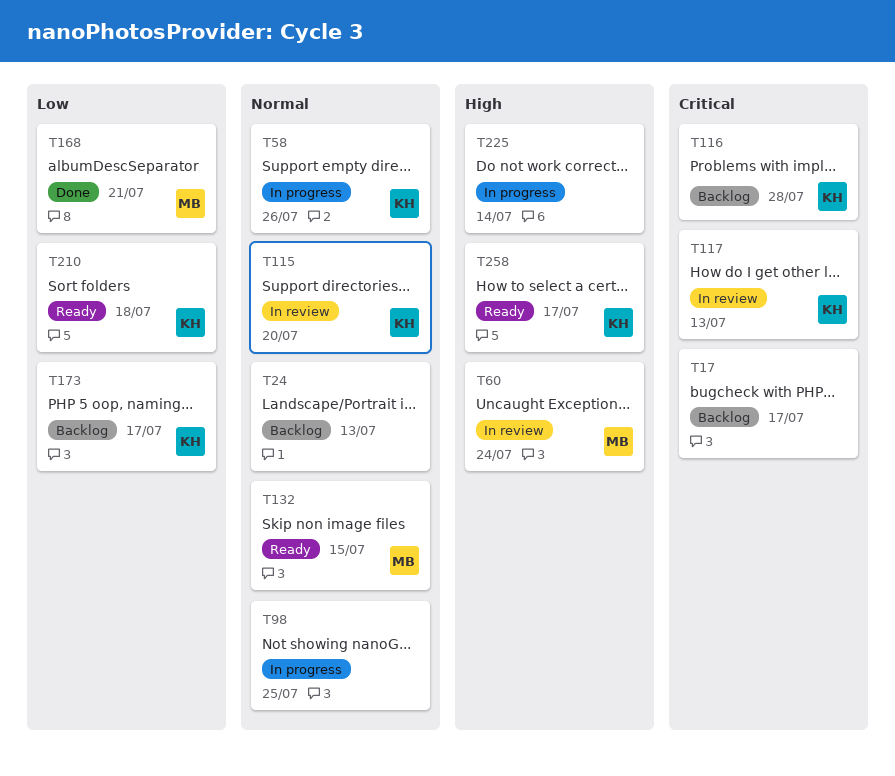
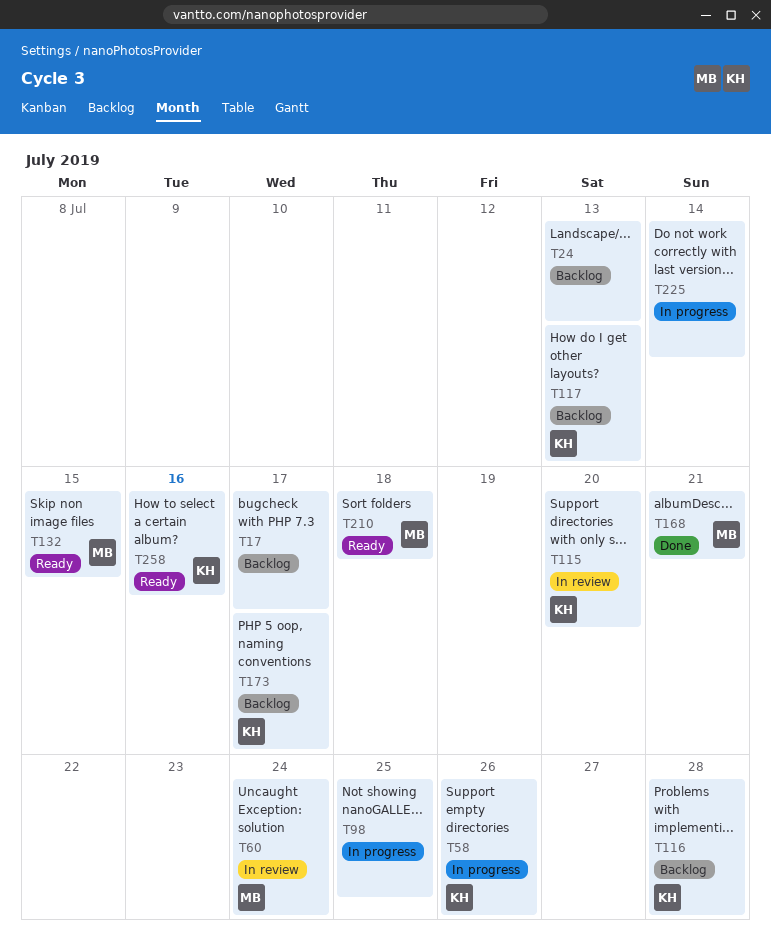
T117, status: In review -> Backlog
T210, owner: KH -> MB
T258, due: Jul 17 -> Jul 16

